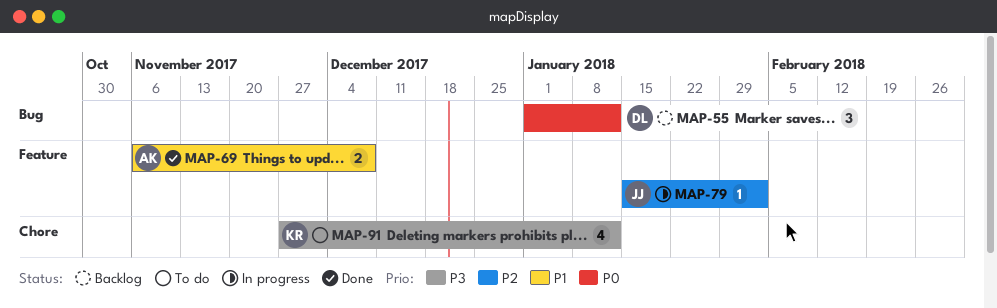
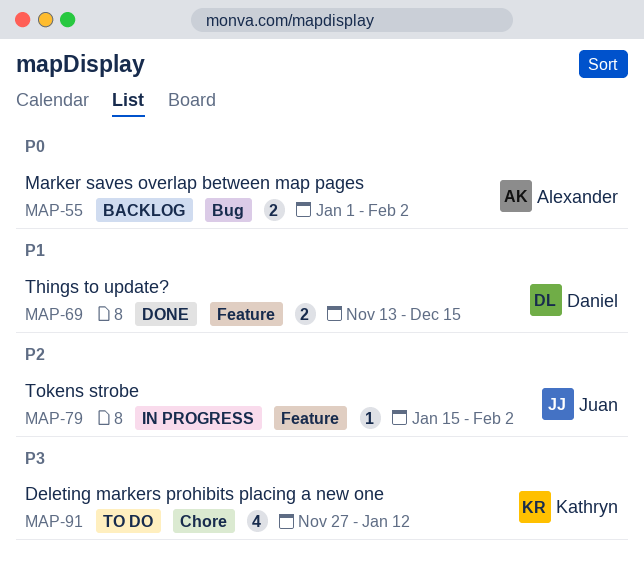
MAP-55, owner: Daniel -> Alexander
MAP-55, estimate: 3 -> 2
MAP-55, due: Jan 12 -> Feb 2
MAP-69, owner: Alexander -> Daniel
MAP-69, start: Nov 6 -> Nov 13
MAP-69, due: Dec 8 -> Dec 15

